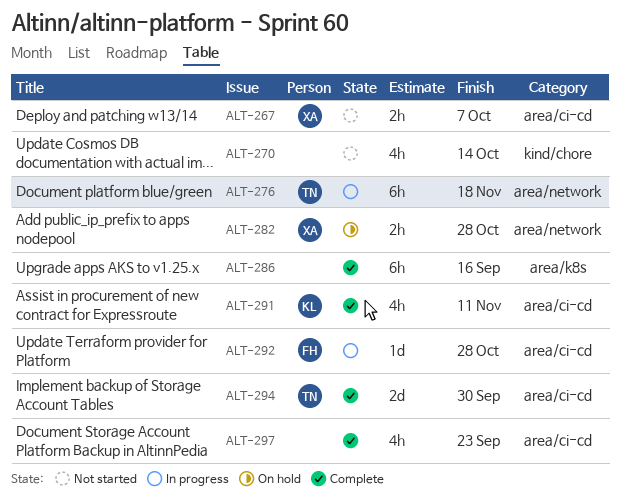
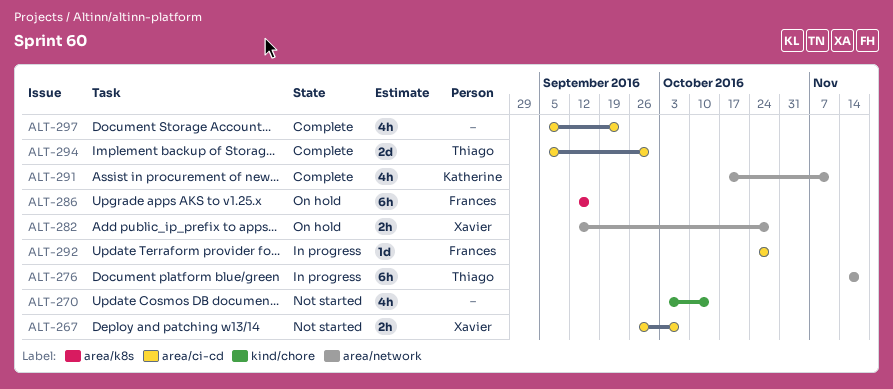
ALT-286, status: Complete -> On hold
ALT-286, owner: none -> Frances
ALT-291, label: area/ci-cd -> area/network

